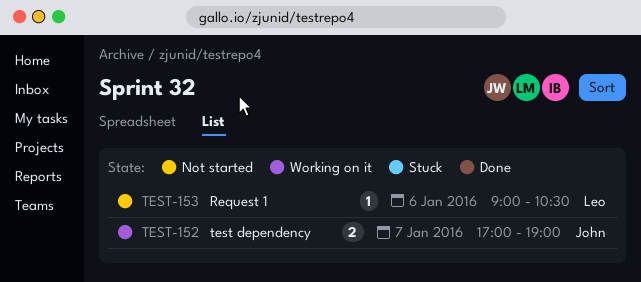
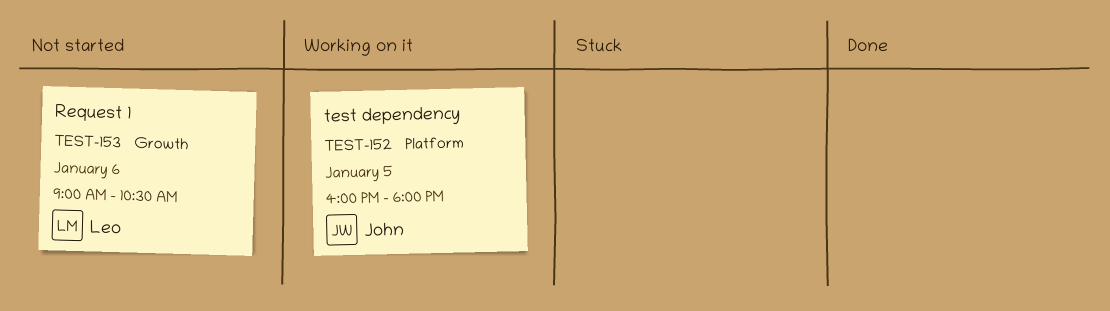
TEST-152, day: Jan 7 -> Jan 5
TEST-152, begins: 17:00 -> 16:00
TEST-152, ends: 19:00 -> 18:00

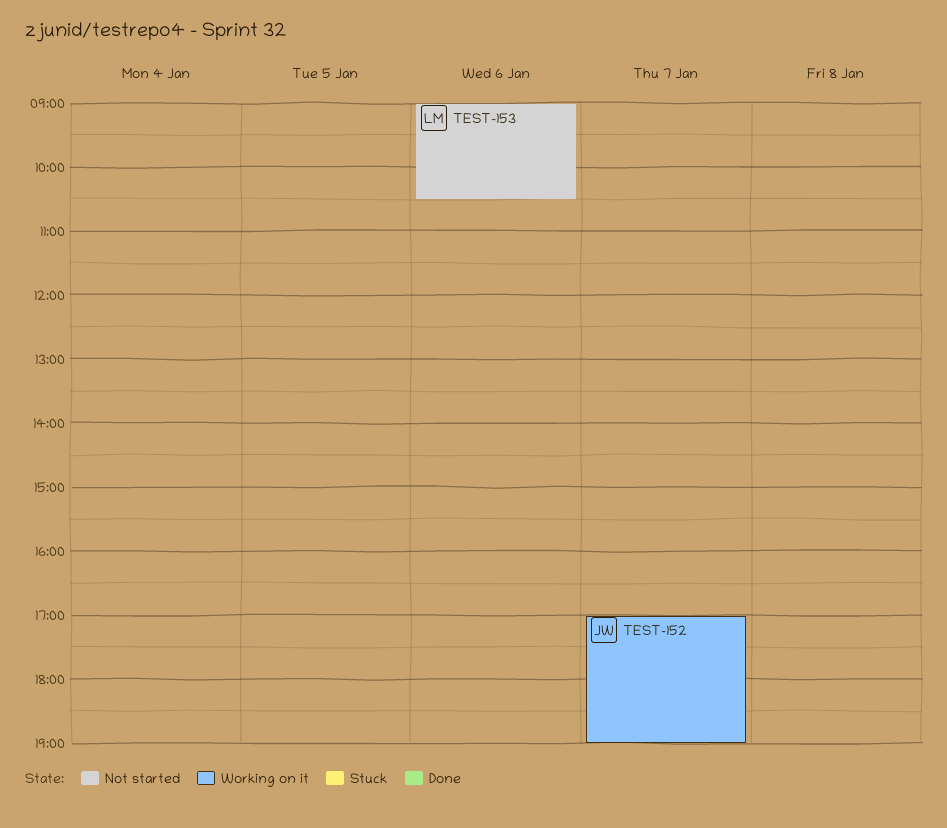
TEST-152, day: Jan 5 -> Jan 7
TEST-152, begins: 16:00 -> 17:00
TEST-152, ends: 18:00 -> 19:00

